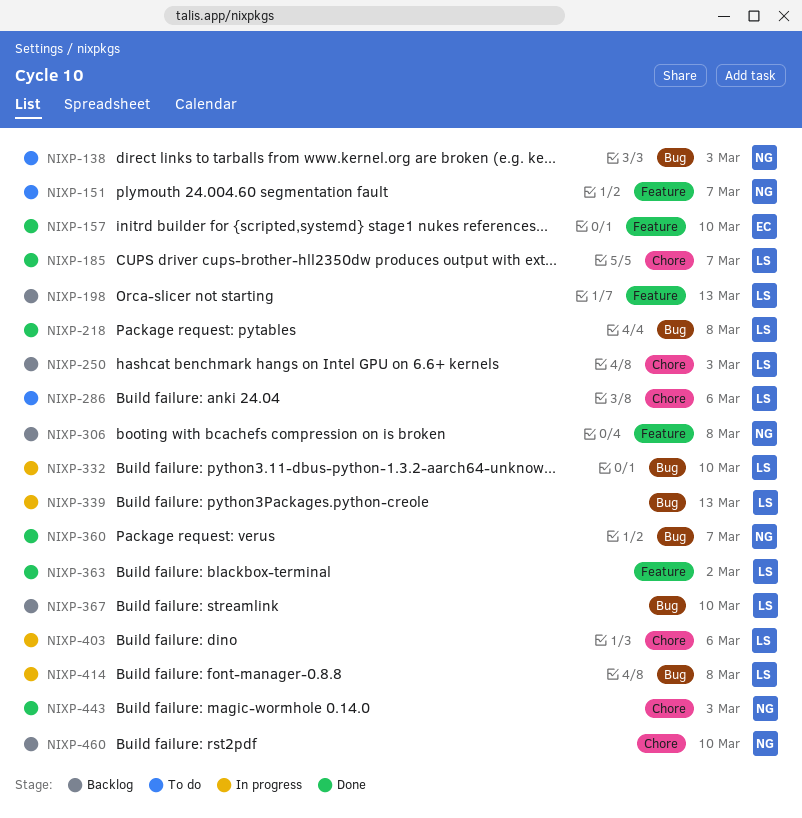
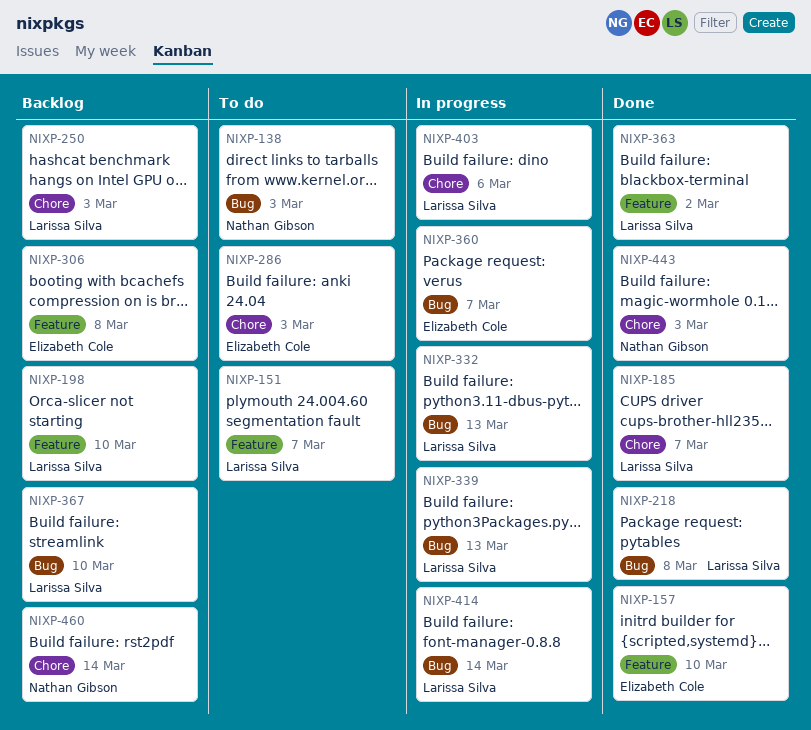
NIXP-151, owner: Nathan Gibson -> Larissa Silva
NIXP-198, due: Mar 13 -> Mar 10
NIXP-286, owner: Larissa Silva -> Elizabeth Cole
NIXP-286, due: Mar 6 -> Mar 3
NIXP-306, owner: Nathan Gibson -> Elizabeth Cole
NIXP-332, due: Mar 10 -> Mar 13
NIXP-360, status: Done -> In progress
NIXP-360, owner: Nathan Gibson -> Elizabeth Cole
NIXP-414, due: Mar 8 -> Mar 14
NIXP-460, due: Mar 10 -> Mar 14

